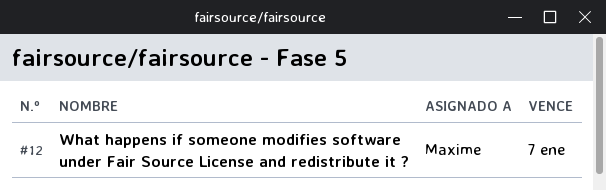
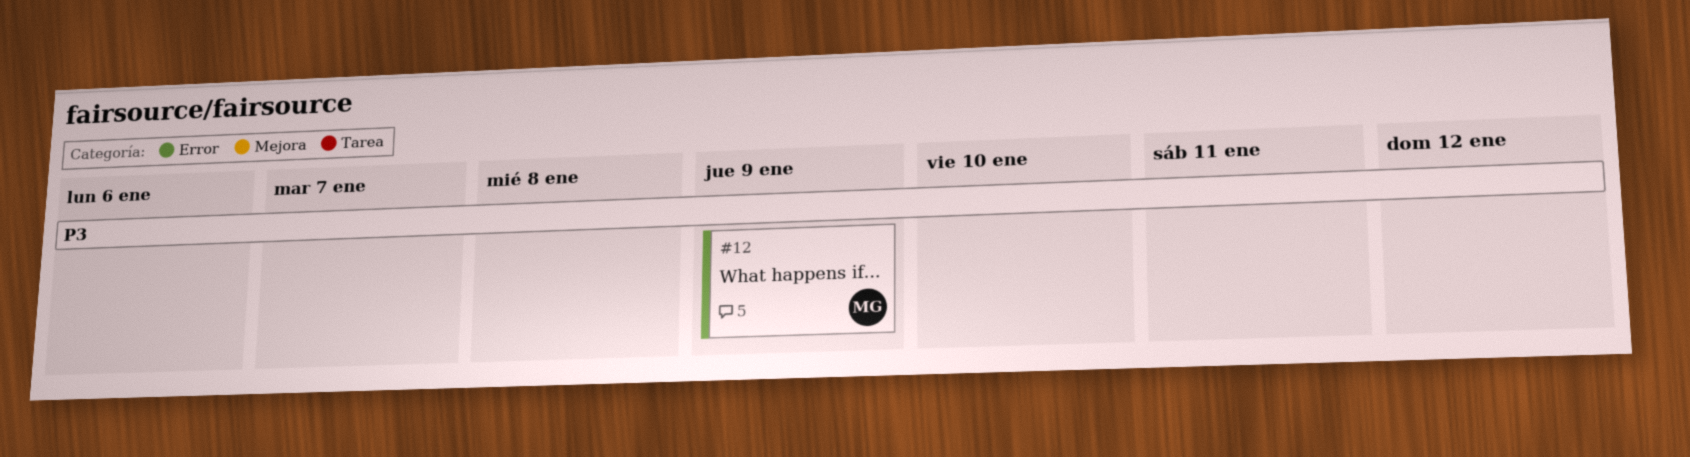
#12, due: Jan 7 -> Jan 9

